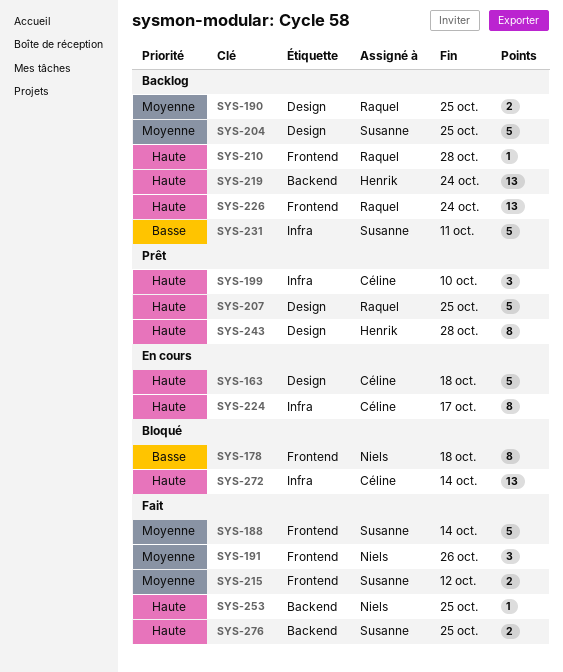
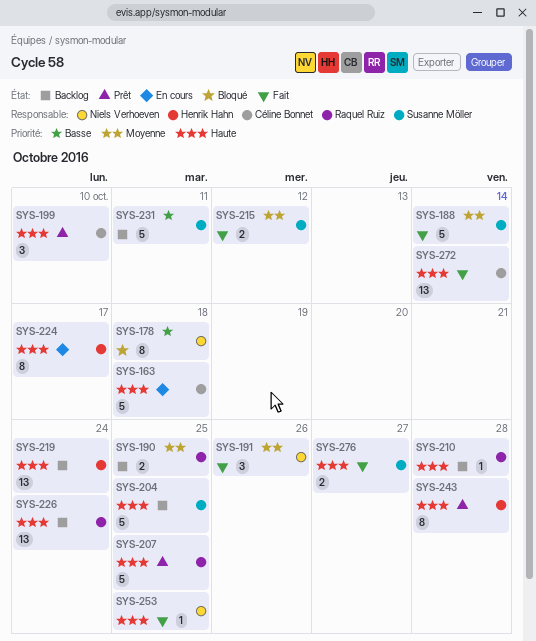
SYS-204, priority: Moyenne -> Haute
SYS-224, owner: Céline Bonnet -> Henrik Hahn
SYS-272, status: Bloqué -> Fait
SYS-276, due: Oct 25 -> Oct 27

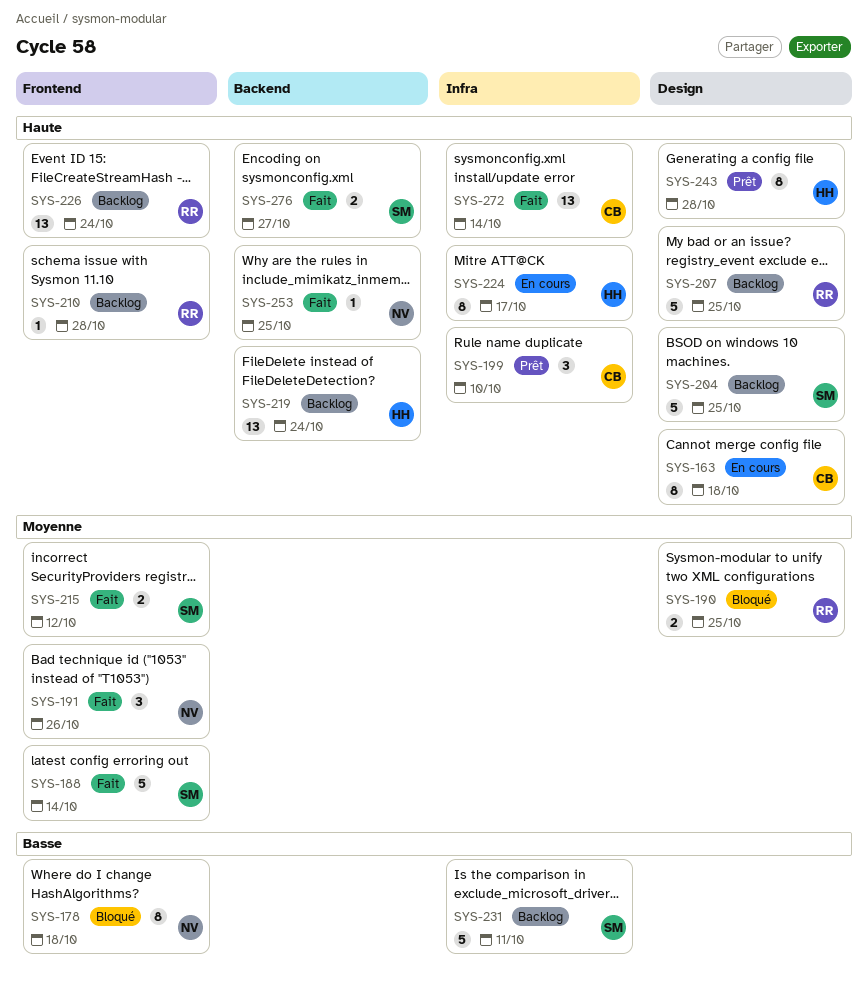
SYS-163, estimate: 5 -> 8
SYS-190, status: Backlog -> Bloqué
SYS-207, status: Prêt -> Backlog

